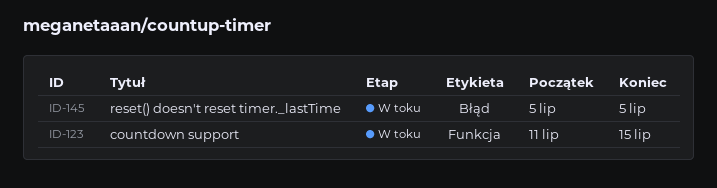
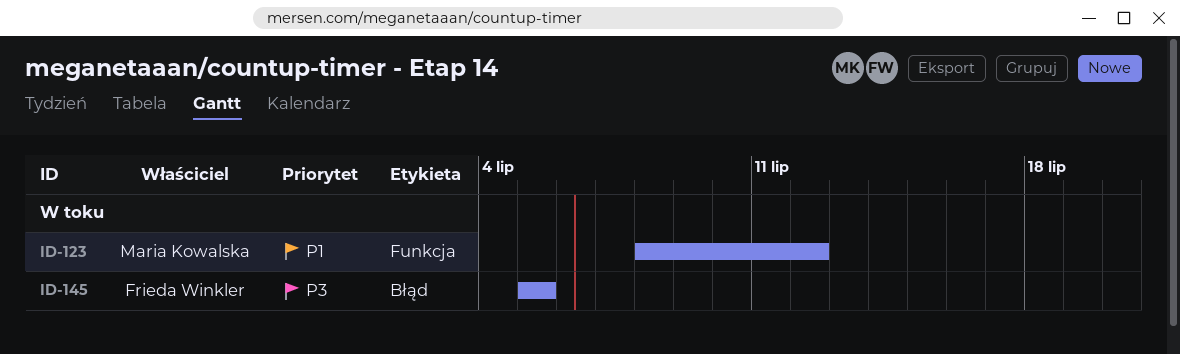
ID-123, start: Jul 11 -> Jul 8
ID-123, due: Jul 15 -> Jul 12

